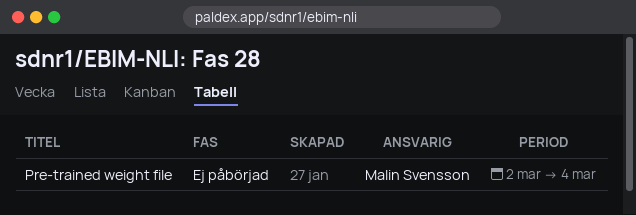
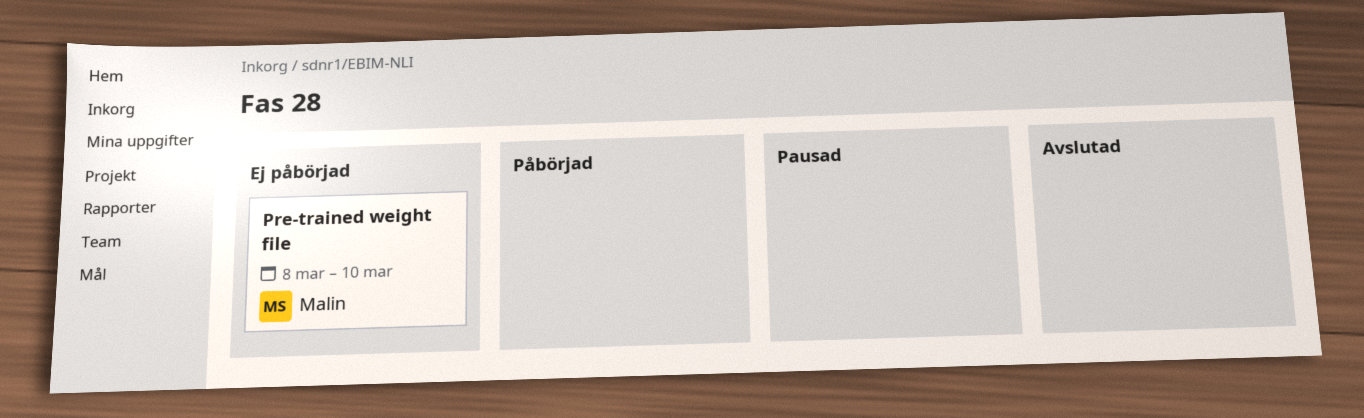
Pre-trained weight file, start: Mar 2 -> Mar 8
Pre-trained weight file, due: Mar 4 -> Mar 10

